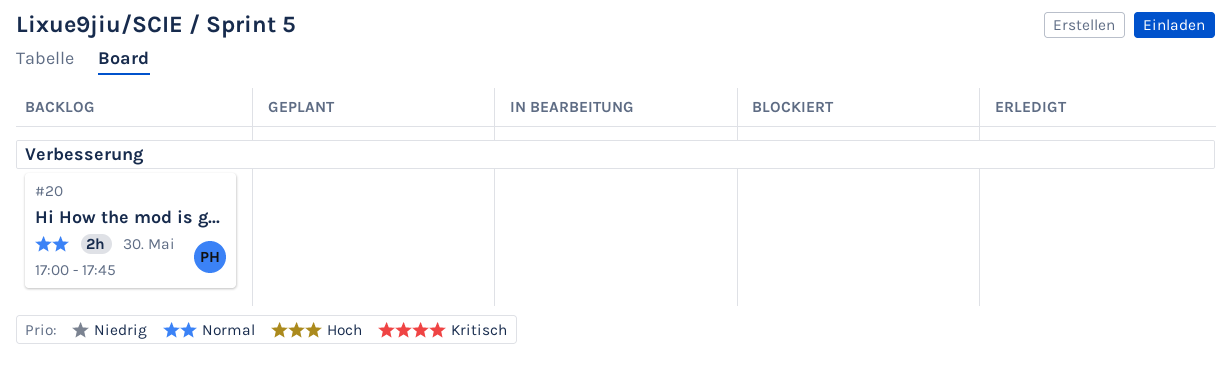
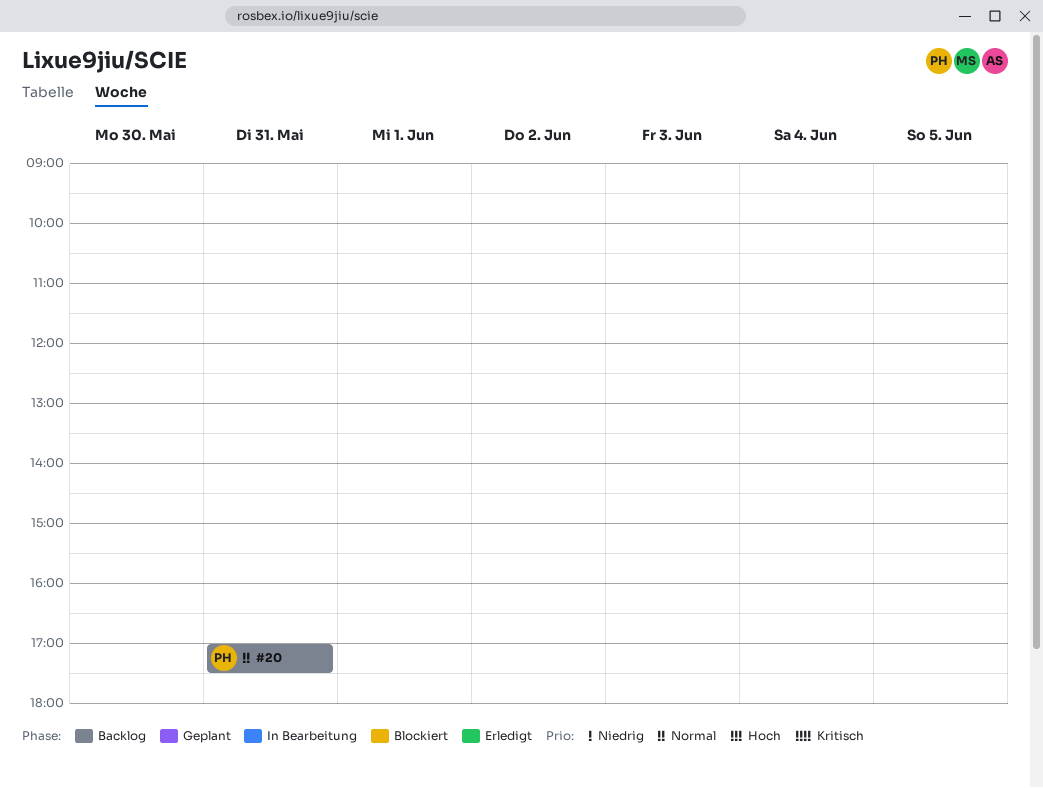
#20, day: May 30 -> May 31
#20, ends: 17:45 -> 17:30

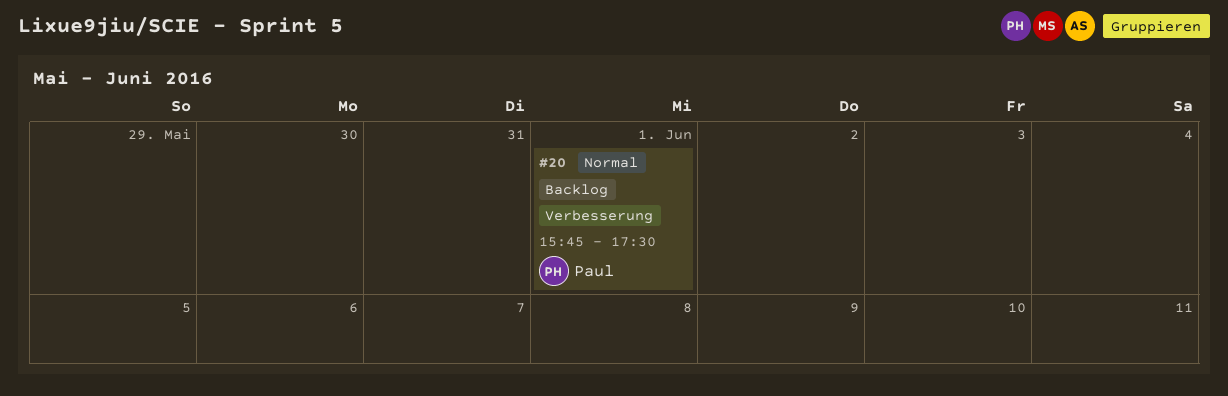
#20, day: May 31 -> Jun 1
#20, begins: 17:00 -> 15:45

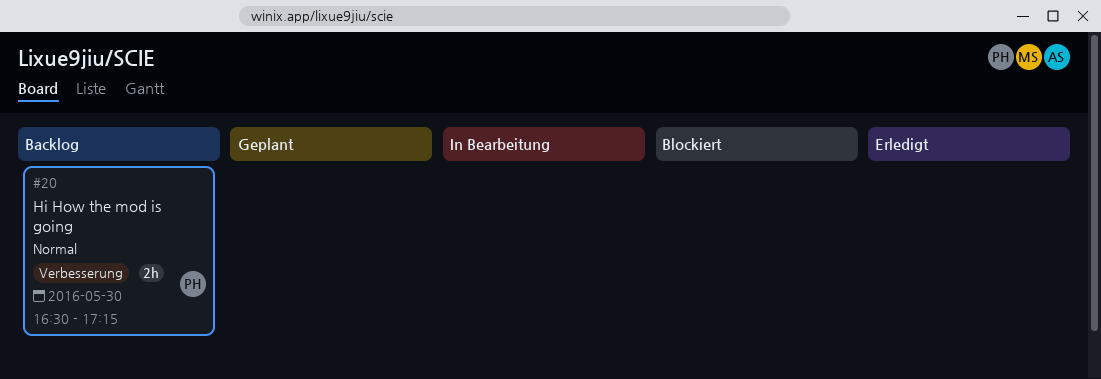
#20, day: Jun 1 -> May 30
#20, begins: 15:45 -> 16:30
#20, ends: 17:30 -> 17:15

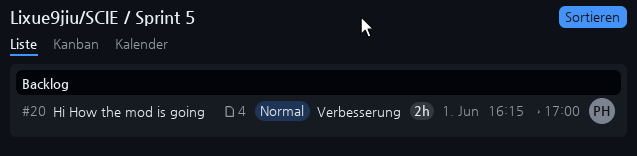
#20, day: May 30 -> Jun 1
#20, begins: 16:30 -> 16:15
#20, ends: 17:15 -> 17:00

